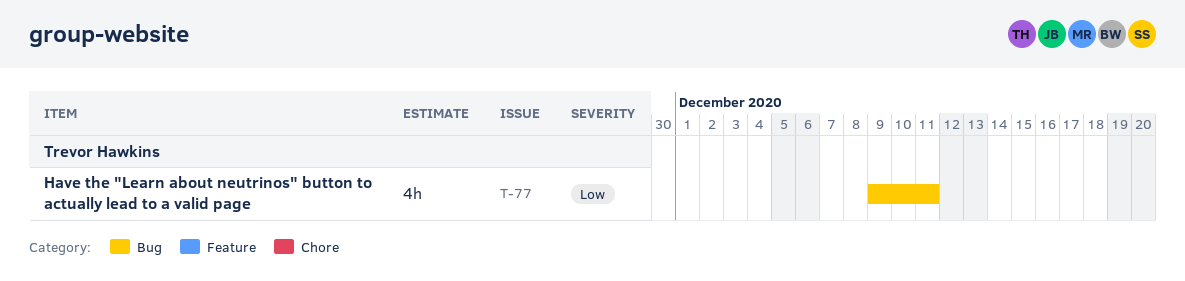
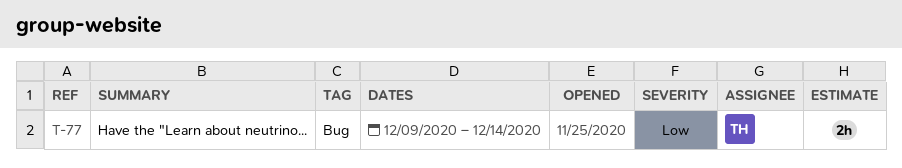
T-77, estimate: 4h -> 2h
T-77, due: Dec 11 -> Dec 14

